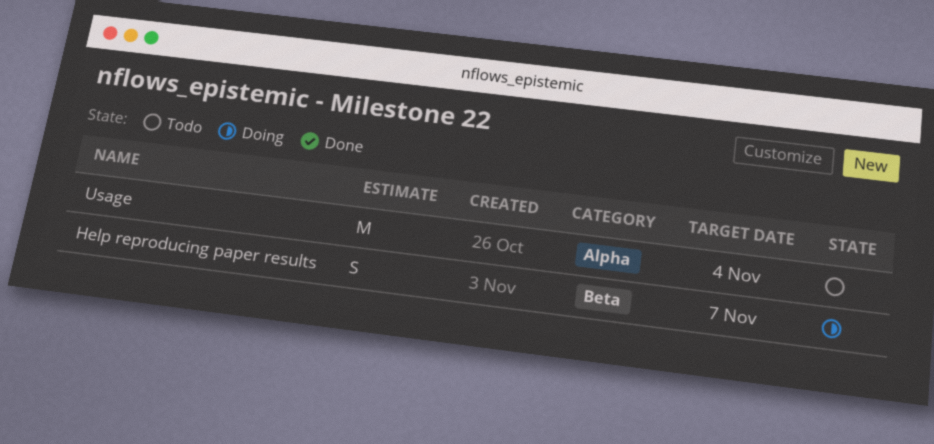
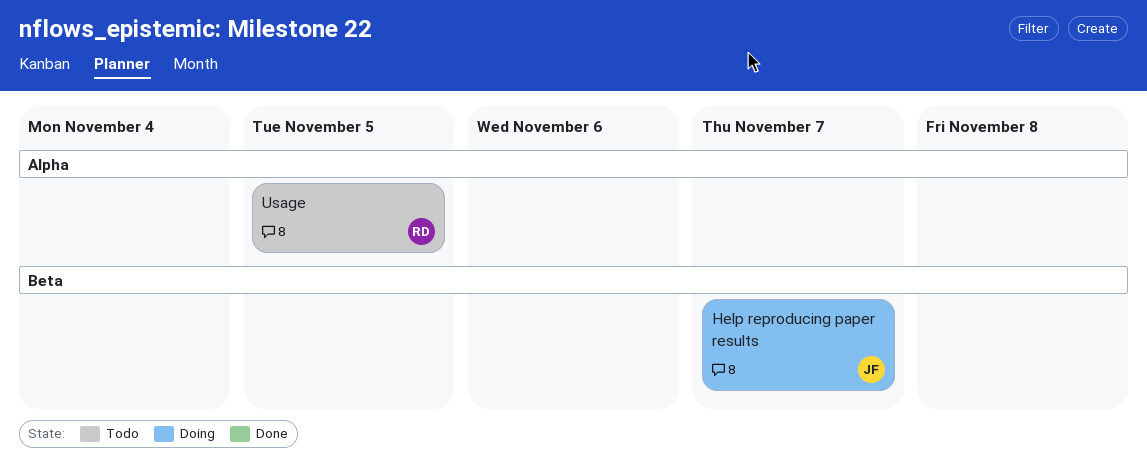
Usage, due: Nov 4 -> Nov 5

